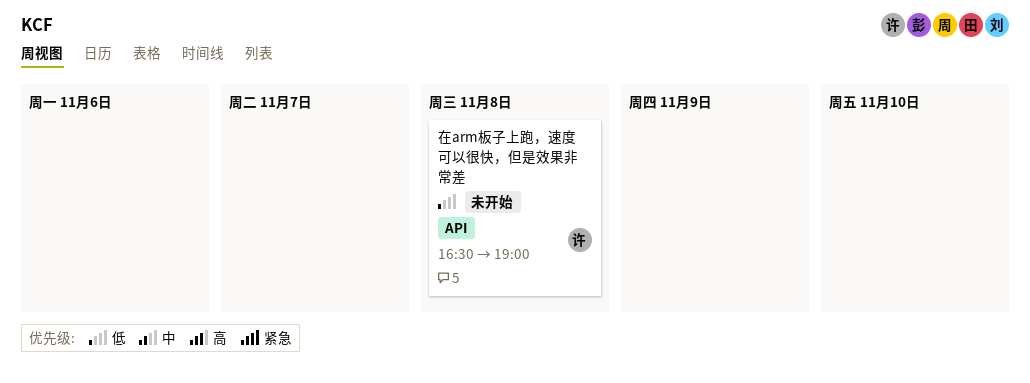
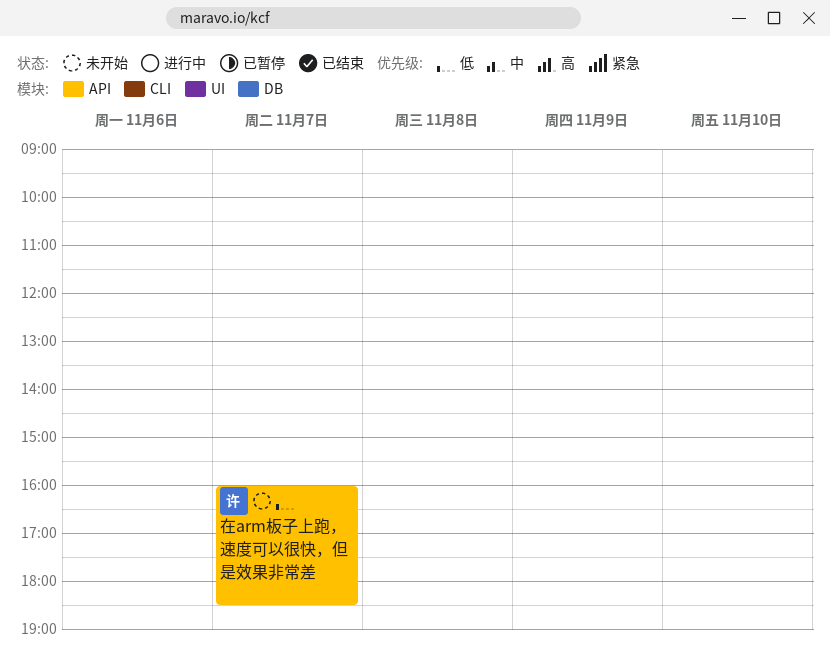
在arm板子上跑，速度可以很快，但是效果非常差, day: Nov 8 -> Nov 7
在arm板子上跑，速度可以很快，但是效果非常差, begins: 16:30 -> 16:00
在arm板子上跑，速度可以很快，但是效果非常差, ends: 19:00 -> 18:30

